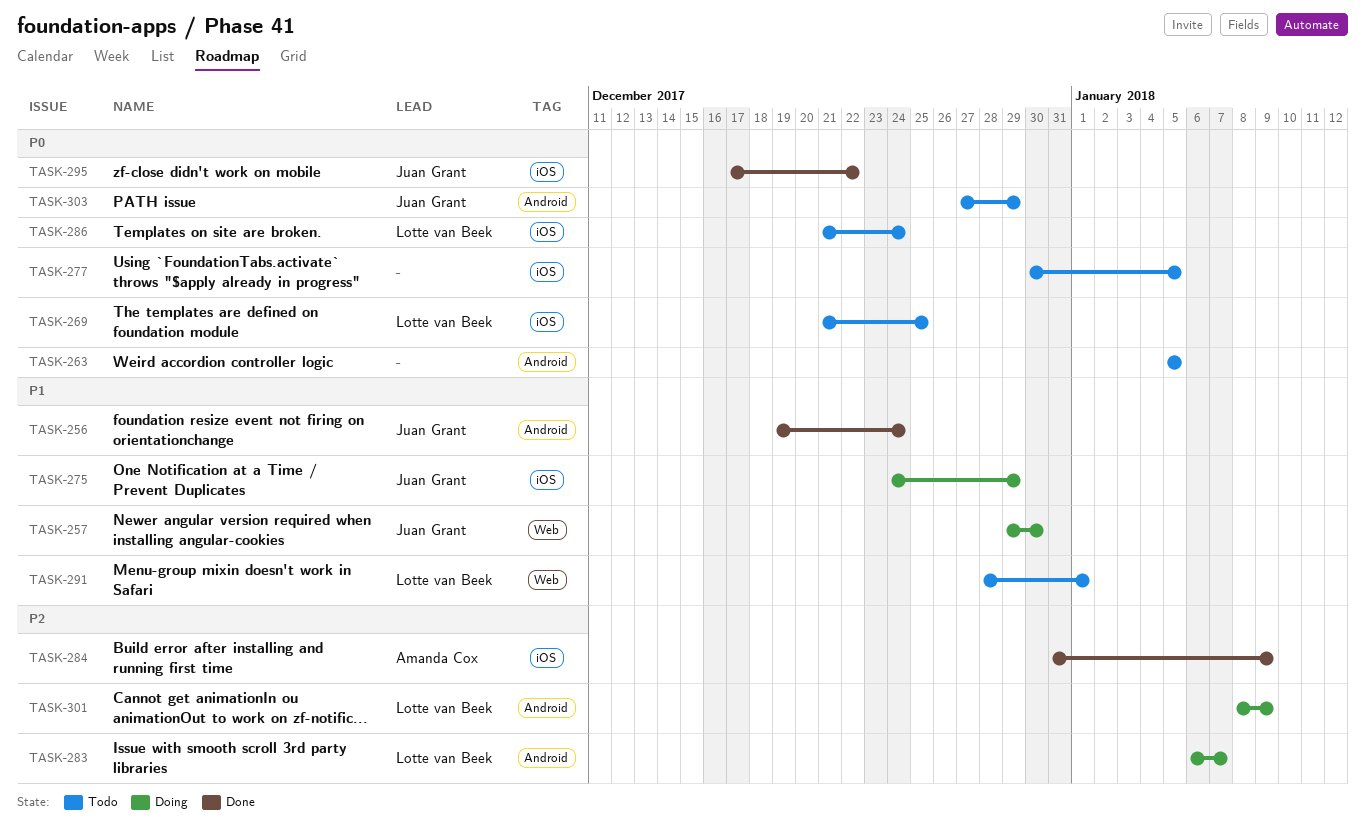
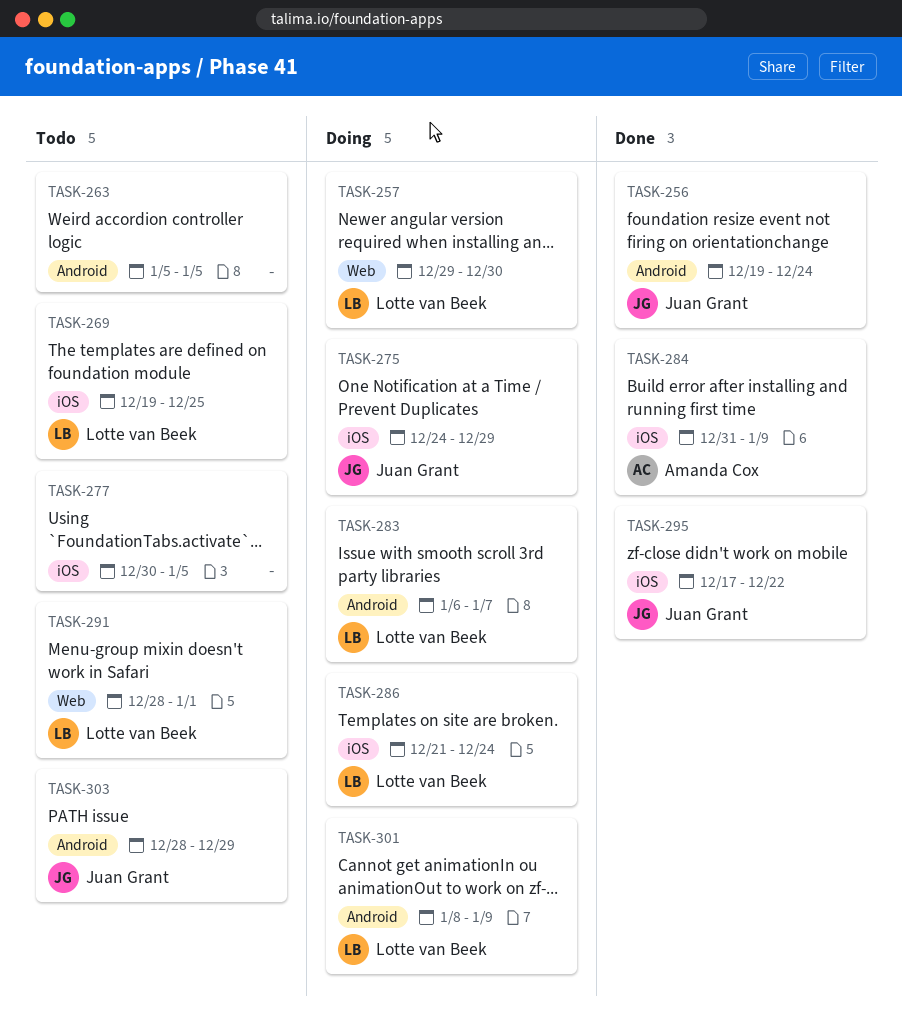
TASK-257, owner: Juan Grant -> Lotte van Beek
TASK-269, start: Dec 21 -> Dec 19
TASK-286, status: Todo -> Doing
TASK-303, start: Dec 27 -> Dec 28

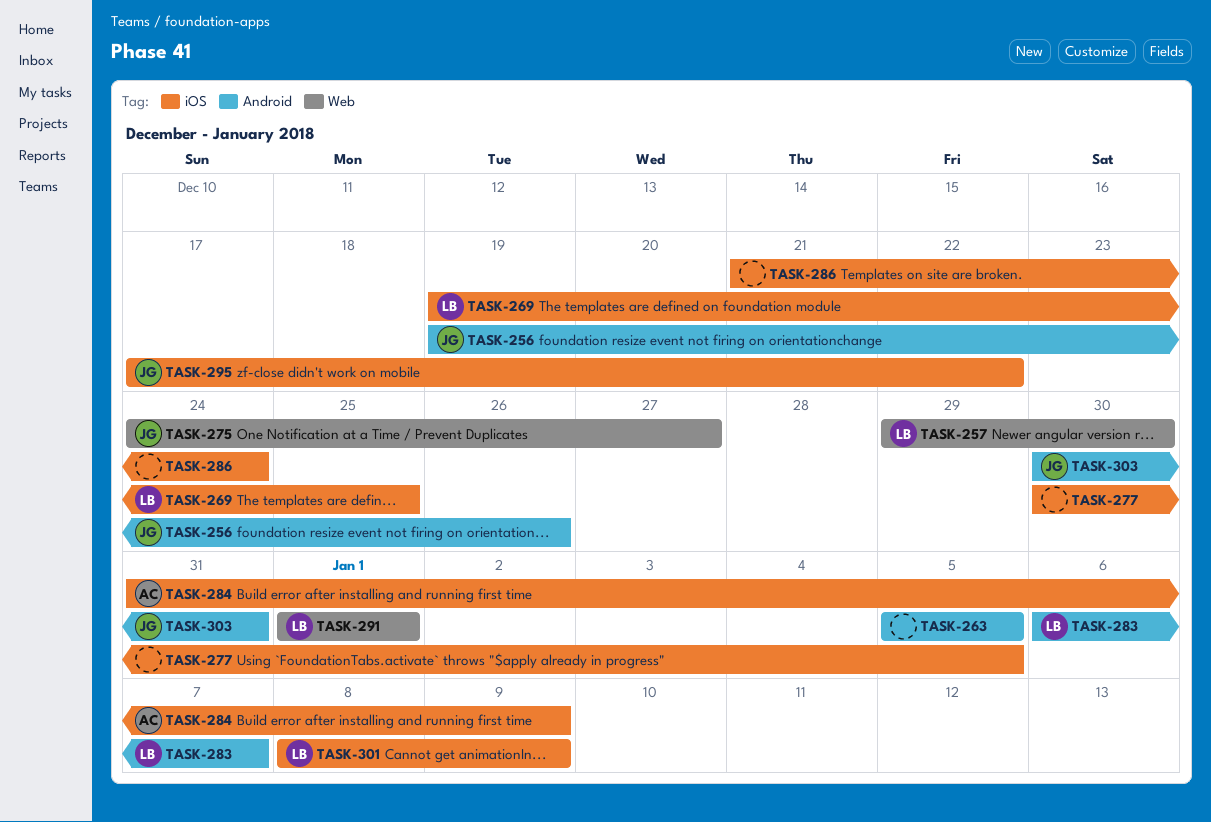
TASK-256, due: Dec 24 -> Dec 26
TASK-275, label: iOS -> Web
TASK-275, due: Dec 29 -> Dec 27
TASK-286, owner: Lotte van Beek -> none
TASK-291, start: Dec 28 -> Jan 1
TASK-301, label: Android -> iOS
TASK-303, start: Dec 28 -> Dec 30
TASK-303, due: Dec 29 -> Dec 31

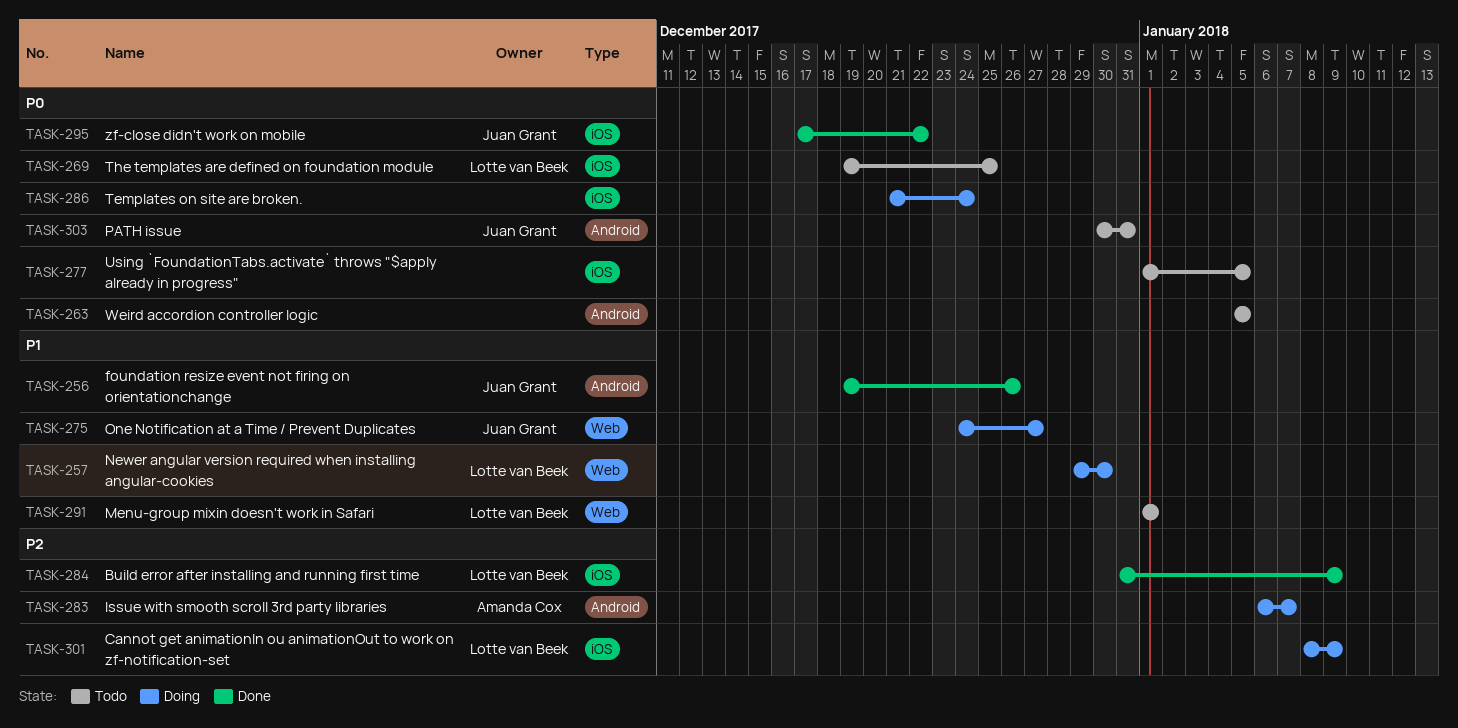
TASK-277, start: Dec 30 -> Jan 1
TASK-283, owner: Lotte van Beek -> Amanda Cox
TASK-284, owner: Amanda Cox -> Lotte van Beek

